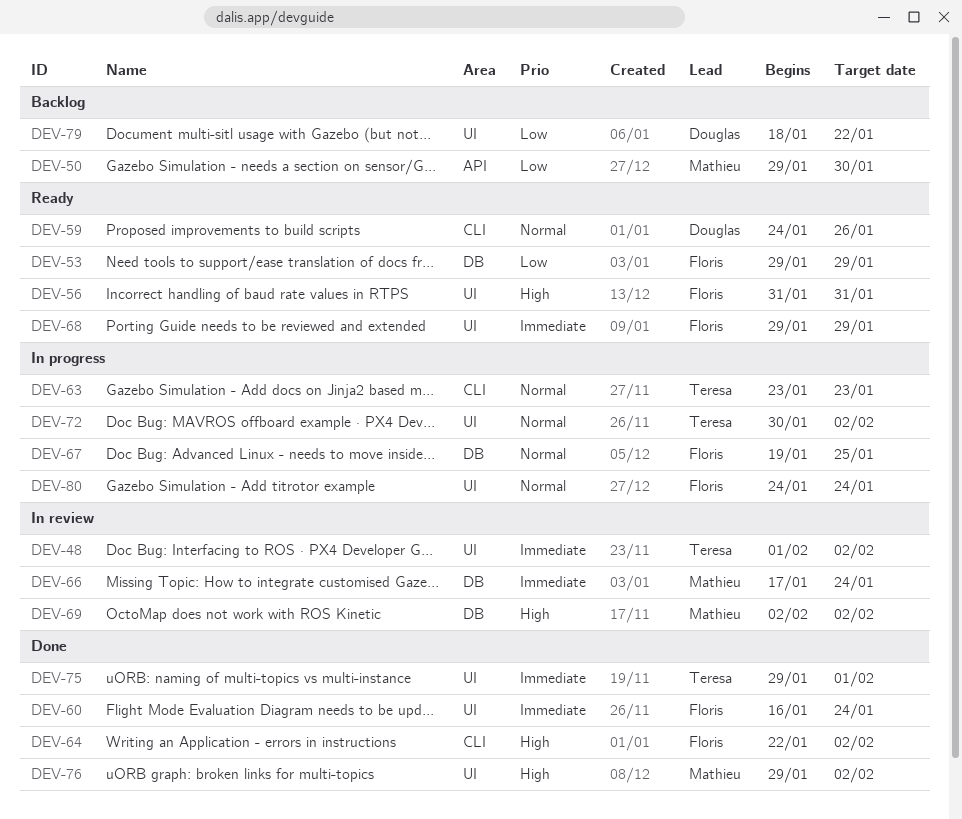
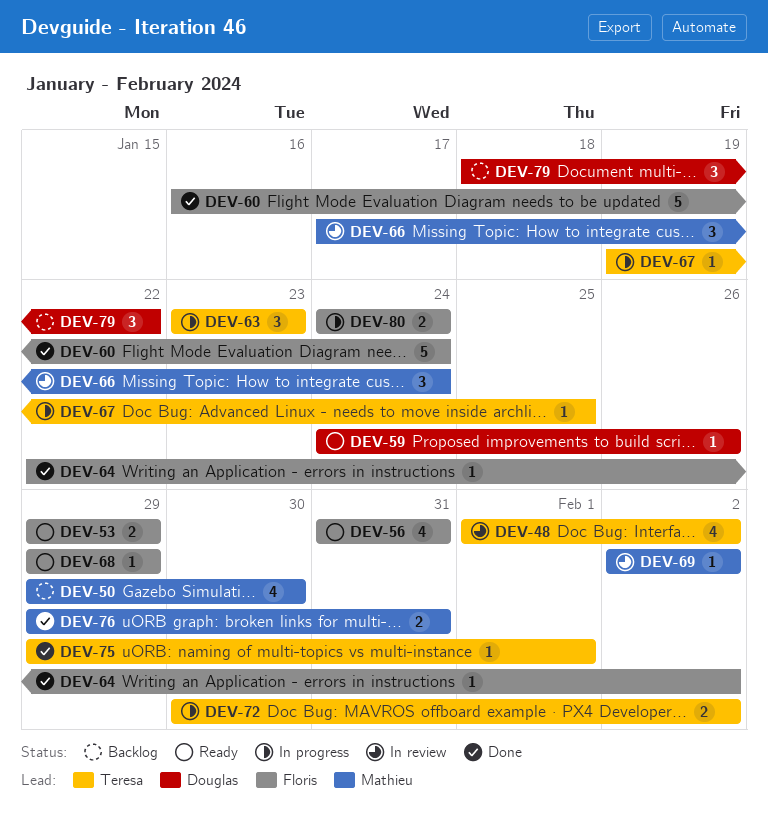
DEV-67, owner: Floris -> Teresa
DEV-76, due: Feb 2 -> Jan 31

